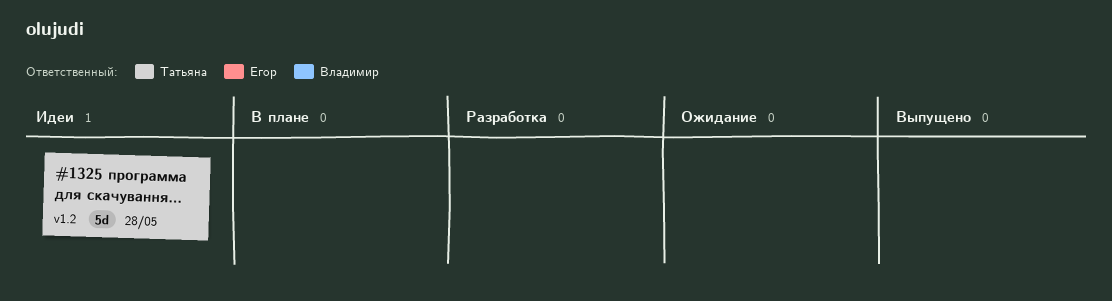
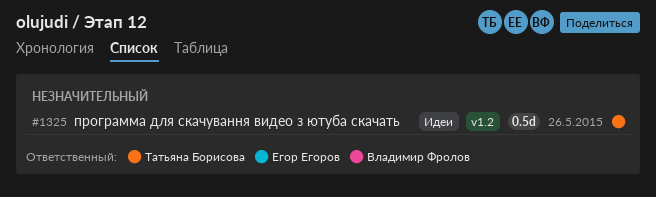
#1325, estimate: 5d -> 0.5d
#1325, due: May 28 -> May 26

